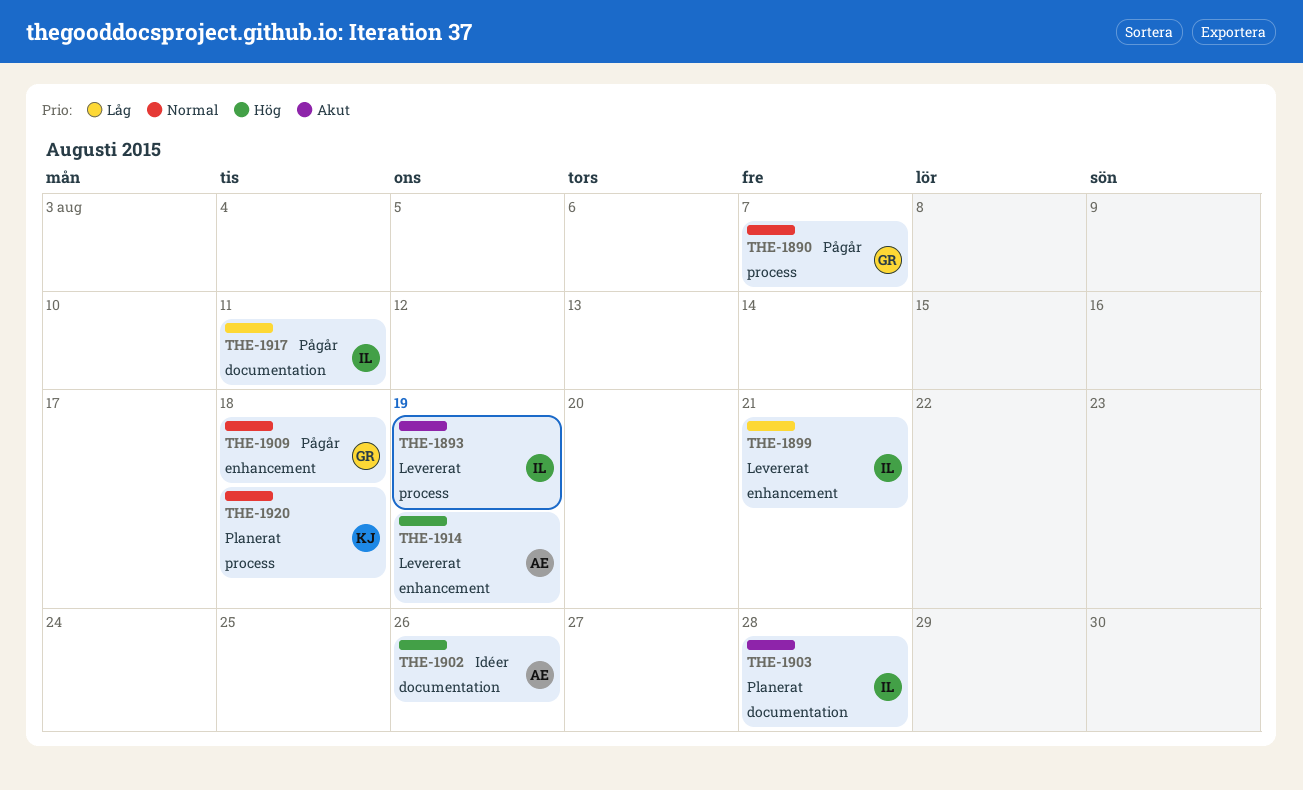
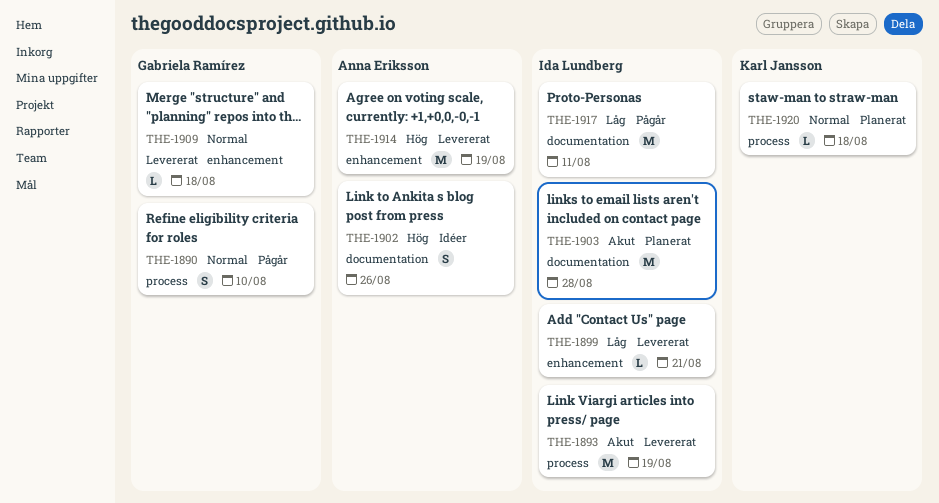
THE-1890, due: Aug 7 -> Aug 10
THE-1909, status: Pågår -> Levererat

